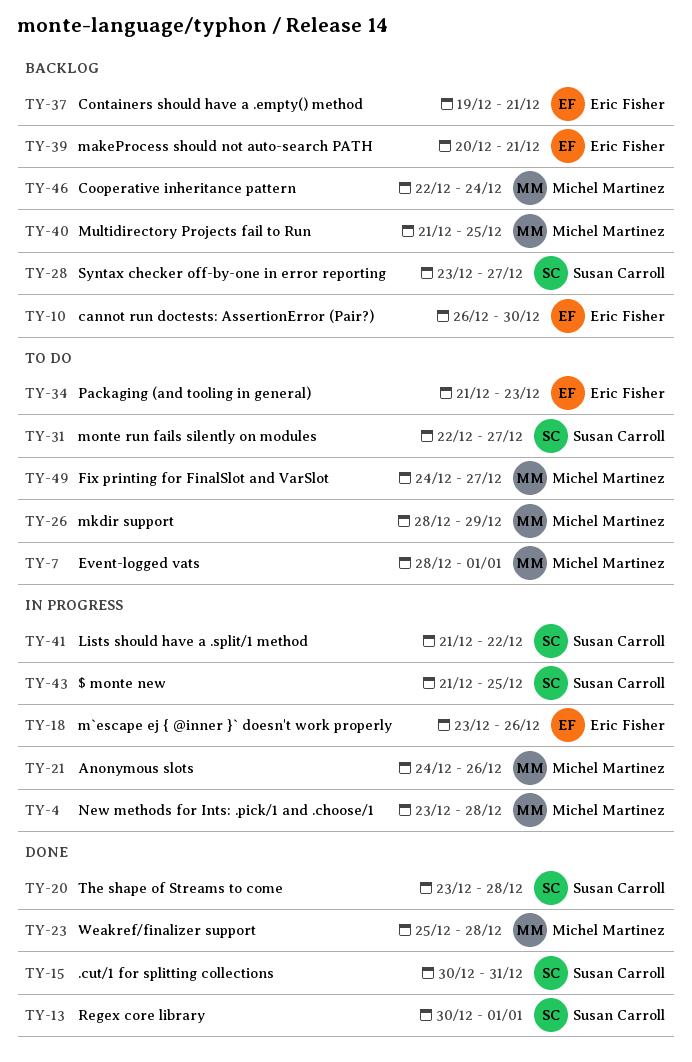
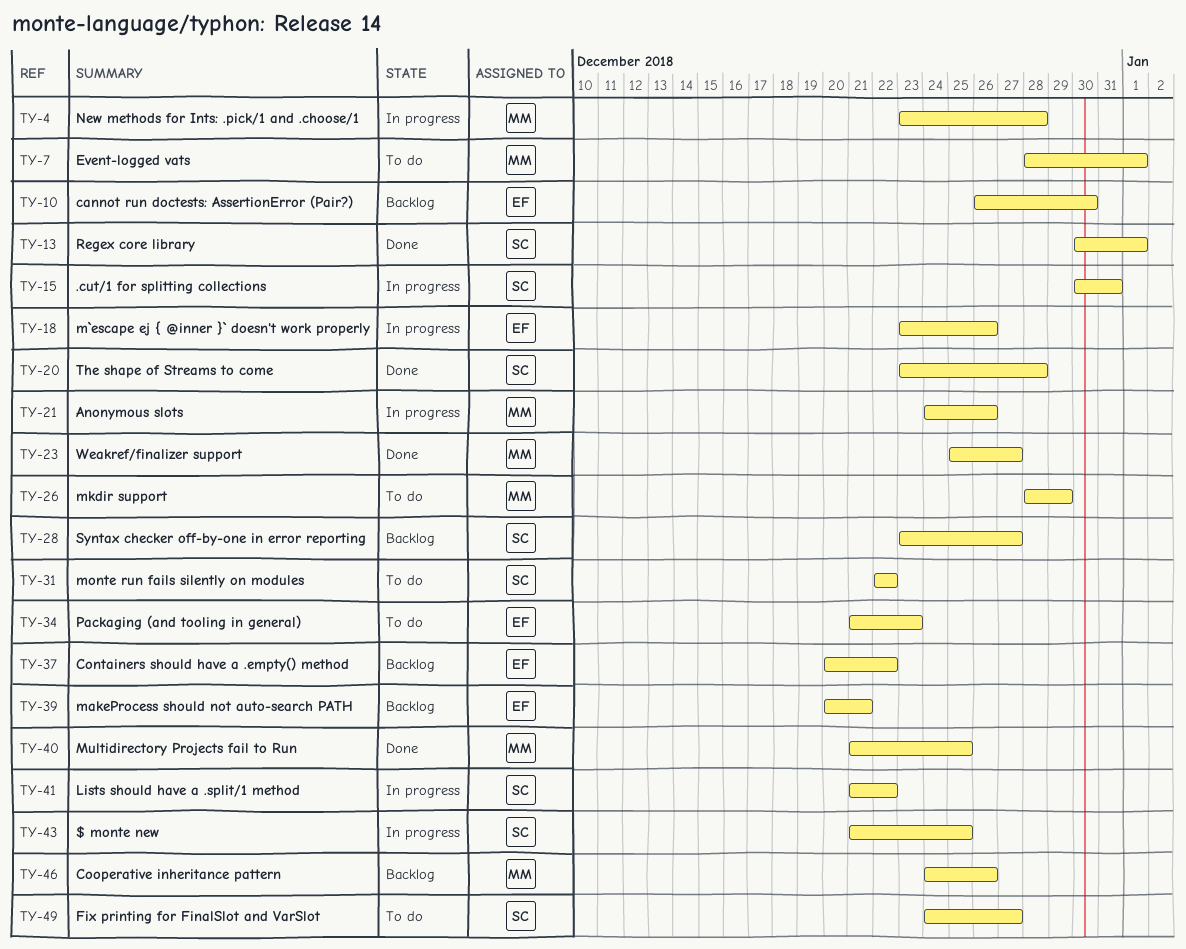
TY-15, status: Done -> In progress
TY-23, due: Dec 28 -> Dec 27
TY-31, due: Dec 27 -> Dec 22
TY-37, start: Dec 19 -> Dec 20
TY-37, due: Dec 21 -> Dec 22
TY-40, status: Backlog -> Done
TY-46, start: Dec 22 -> Dec 24
TY-46, due: Dec 24 -> Dec 26
TY-49, owner: Michel Martinez -> Susan Carroll

